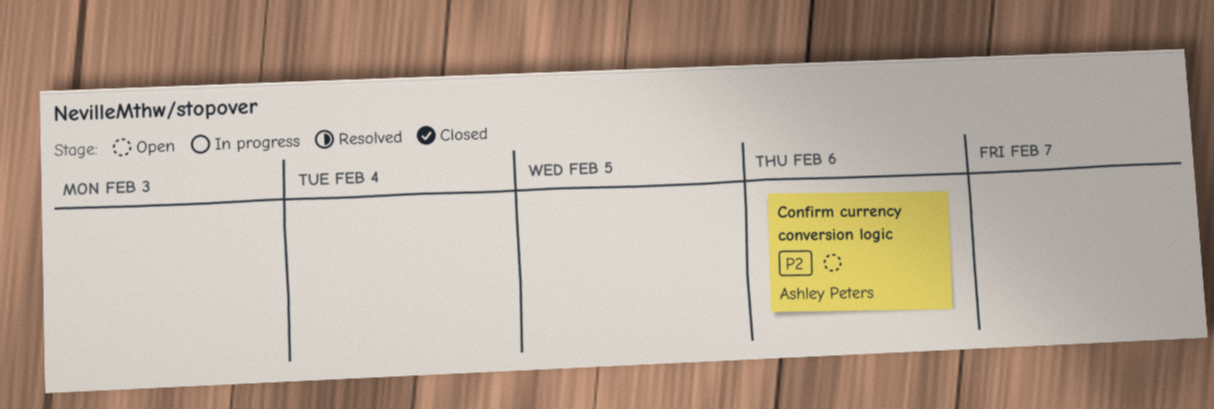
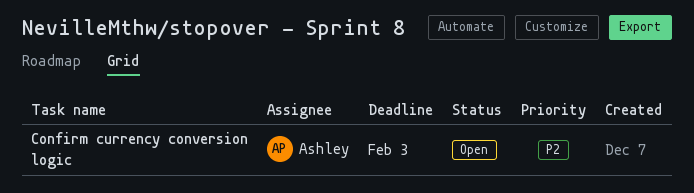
Confirm currency conversion logic, due: Feb 6 -> Feb 3

